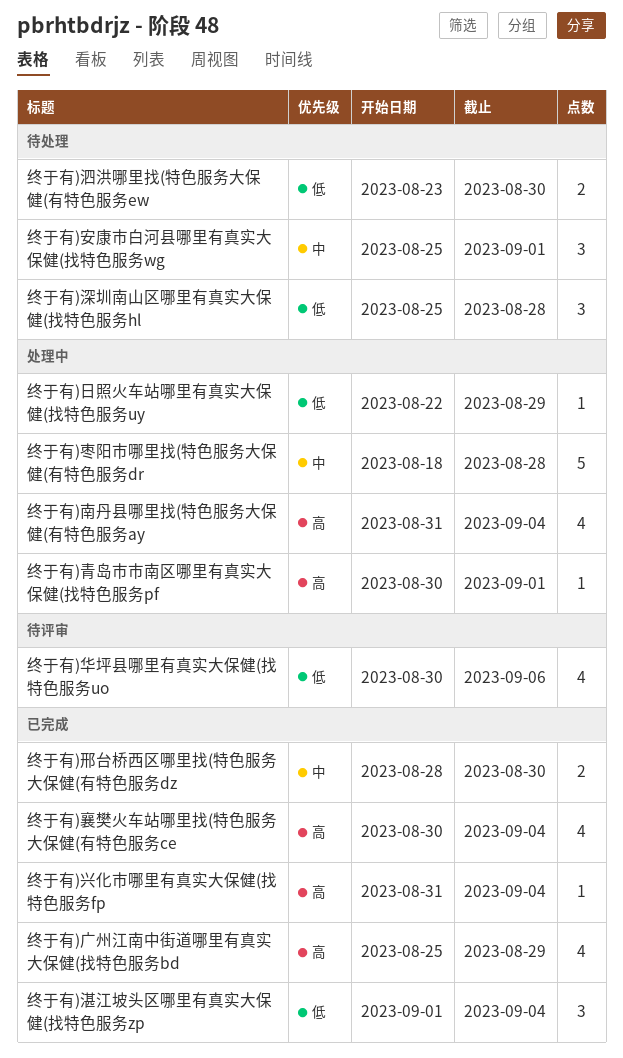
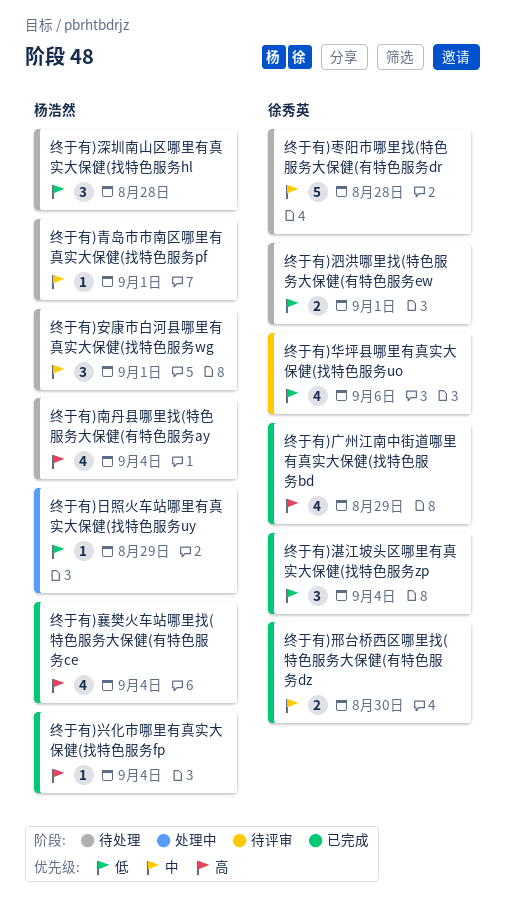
终于有)南丹县哪里找(特色服务大保健(有特色服务ay, status: 处理中 -> 待处理
终于有)枣阳市哪里找(特色服务大保健(有特色服务dr, status: 处理中 -> 待处理
终于有)泗洪哪里找(特色服务大保健(有特色服务ew, due: Aug 30 -> Sep 1
终于有)青岛市市南区哪里有真实大保健(找特色服务pf, status: 处理中 -> 待处理
终于有)青岛市市南区哪里有真实大保健(找特色服务pf, priority: 高 -> 中

